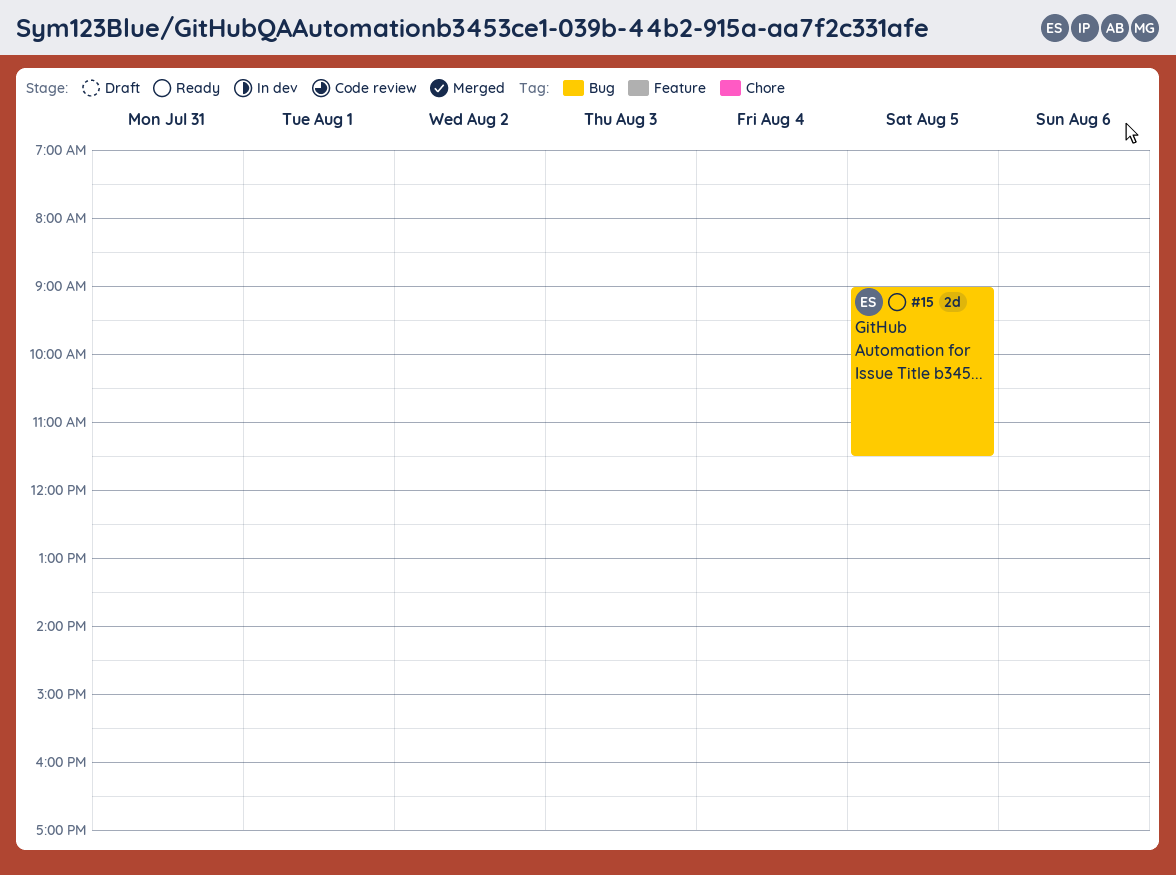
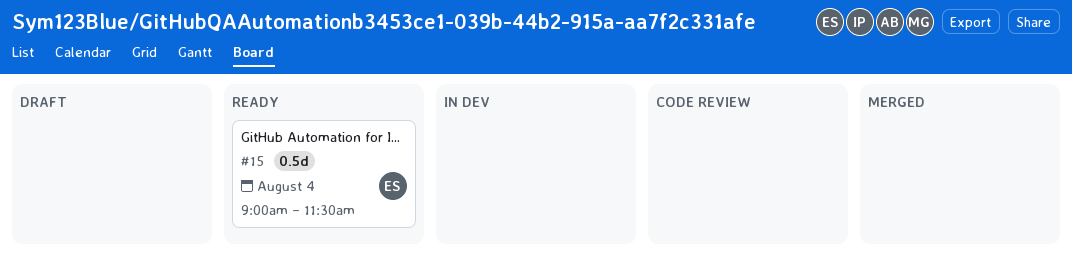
#15, estimate: 2d -> 0.5d
#15, day: Aug 5 -> Aug 4

